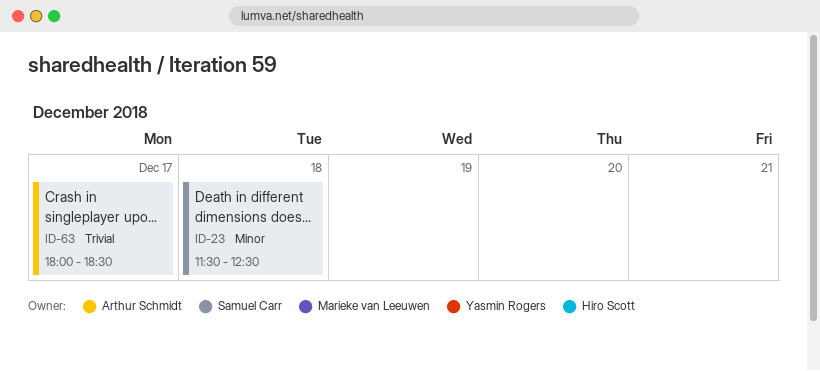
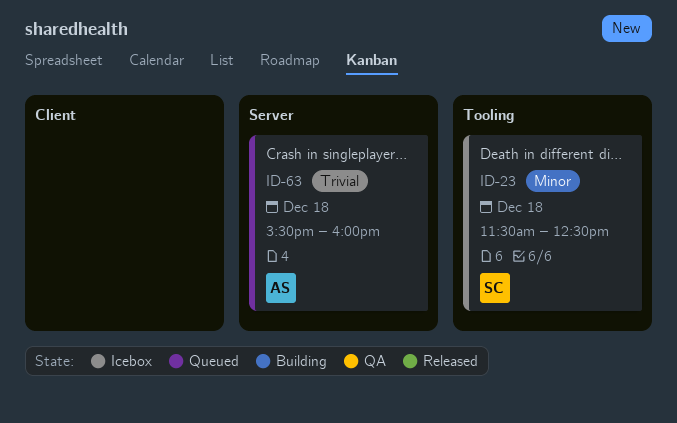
ID-63, day: Dec 17 -> Dec 18
ID-63, begins: 18:00 -> 15:30
ID-63, ends: 18:30 -> 16:00

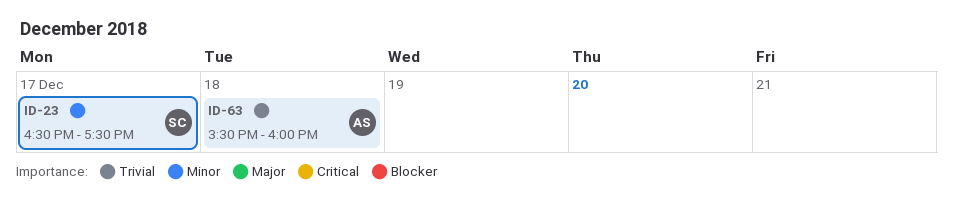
ID-23, day: Dec 18 -> Dec 17
ID-23, begins: 11:30 -> 16:30
ID-23, ends: 12:30 -> 17:30

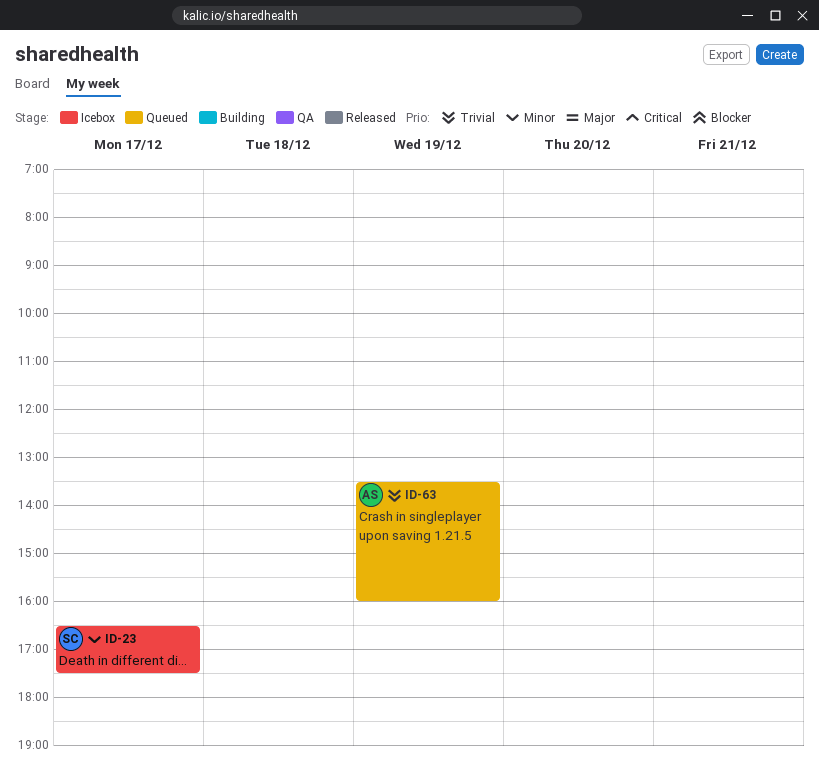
ID-63, day: Dec 18 -> Dec 19
ID-63, begins: 15:30 -> 13:30

